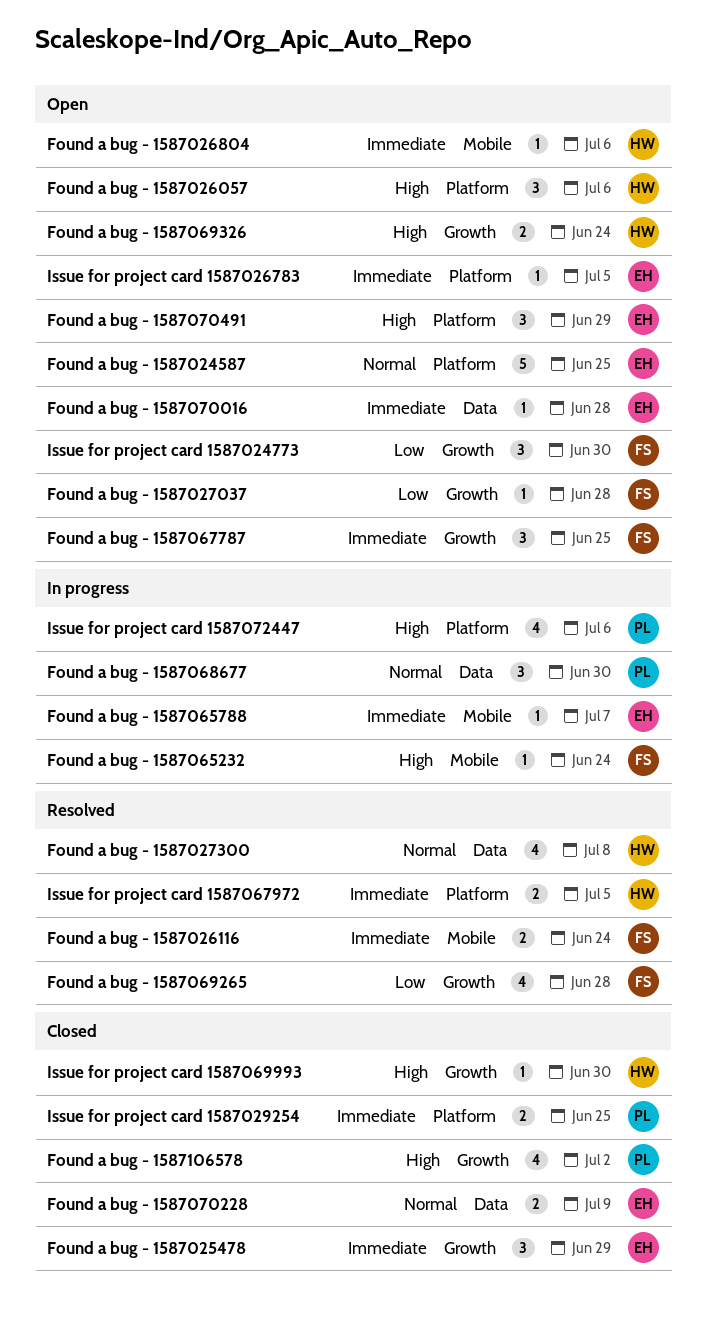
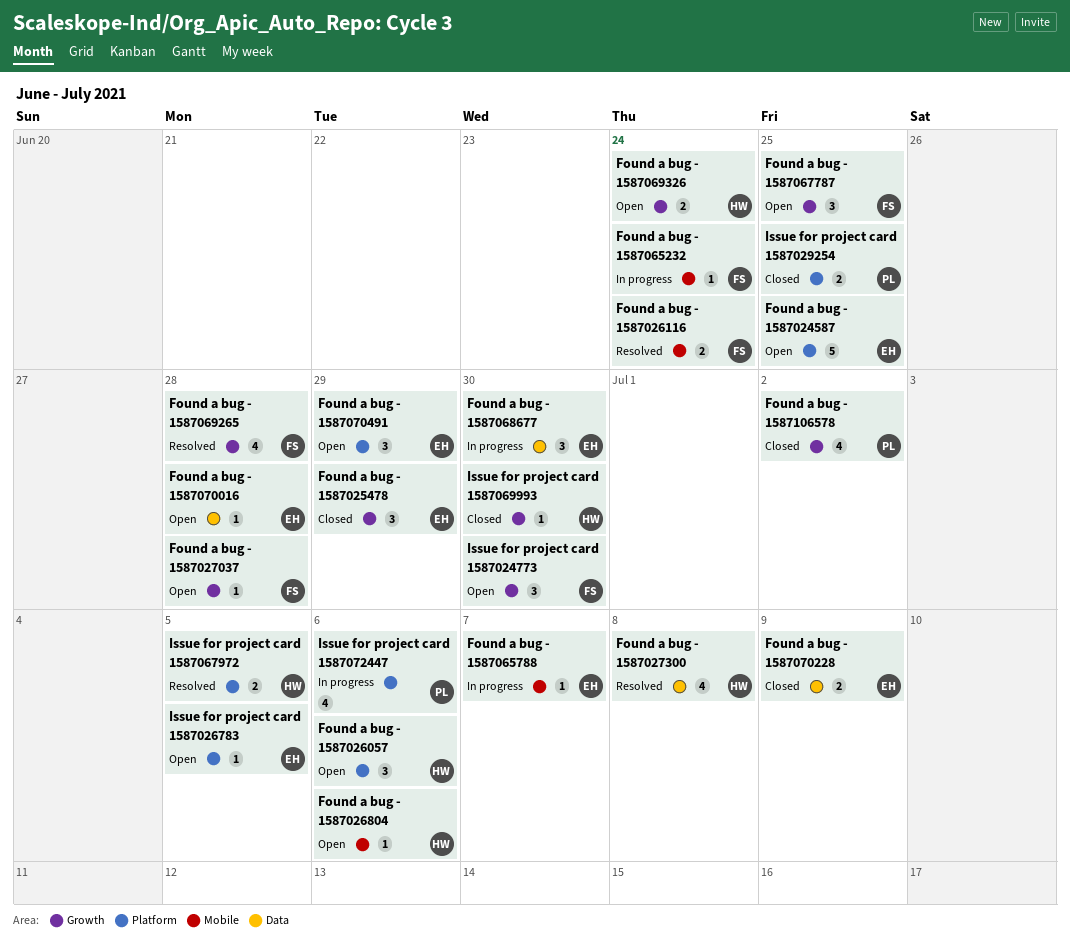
Found a bug - 1587068677, owner: PL -> EH

